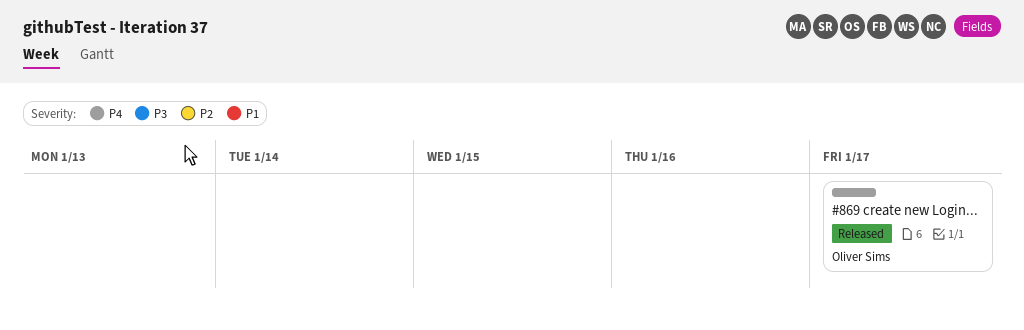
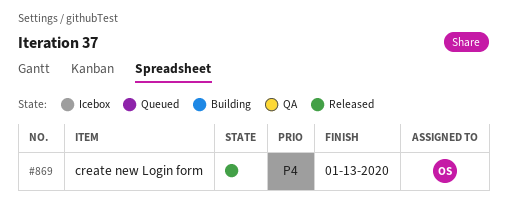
#869, due: Jan 17 -> Jan 13

